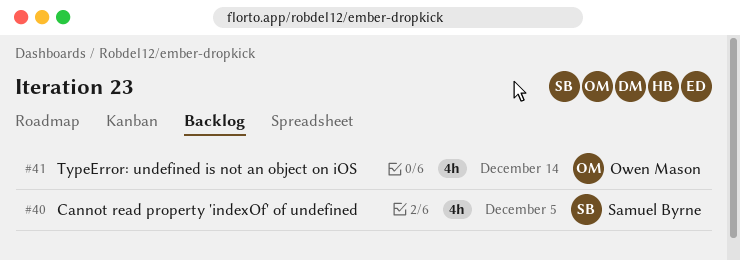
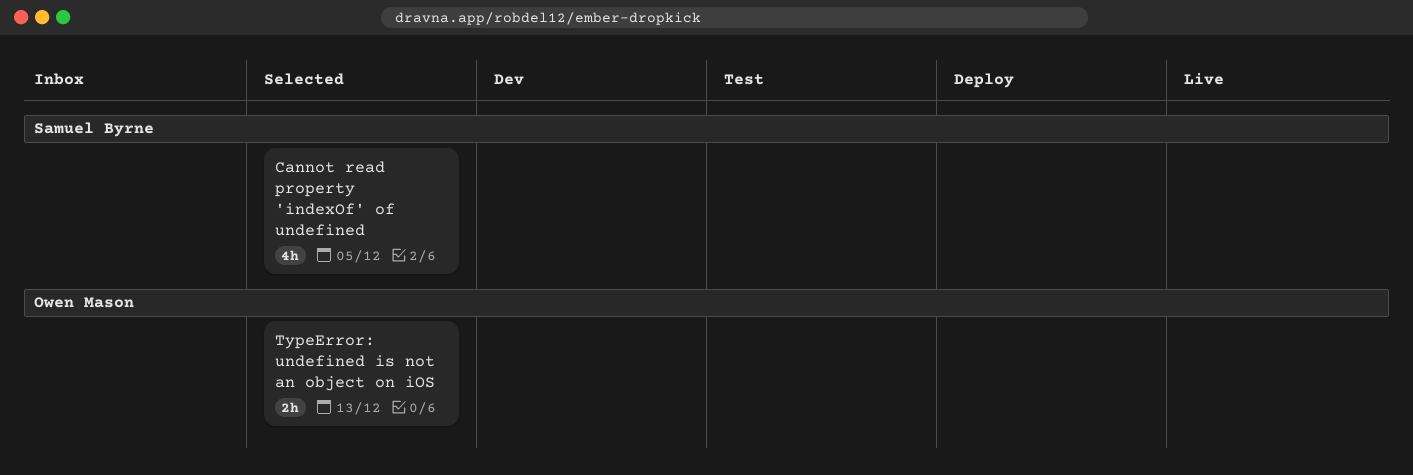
TypeError: undefined is not an object on iOS, estimate: 4h -> 2h
TypeError: undefined is not an object on iOS, due: Dec 14 -> Dec 13

